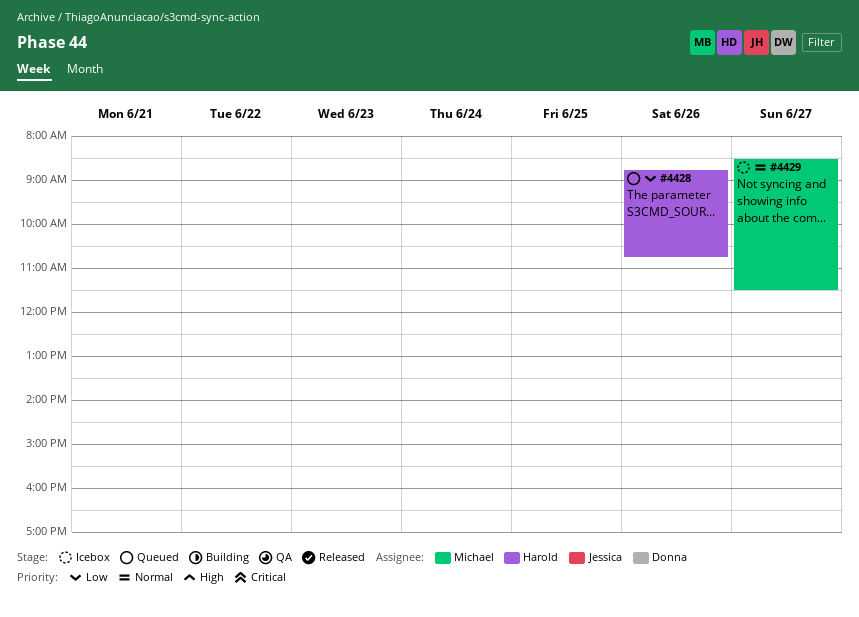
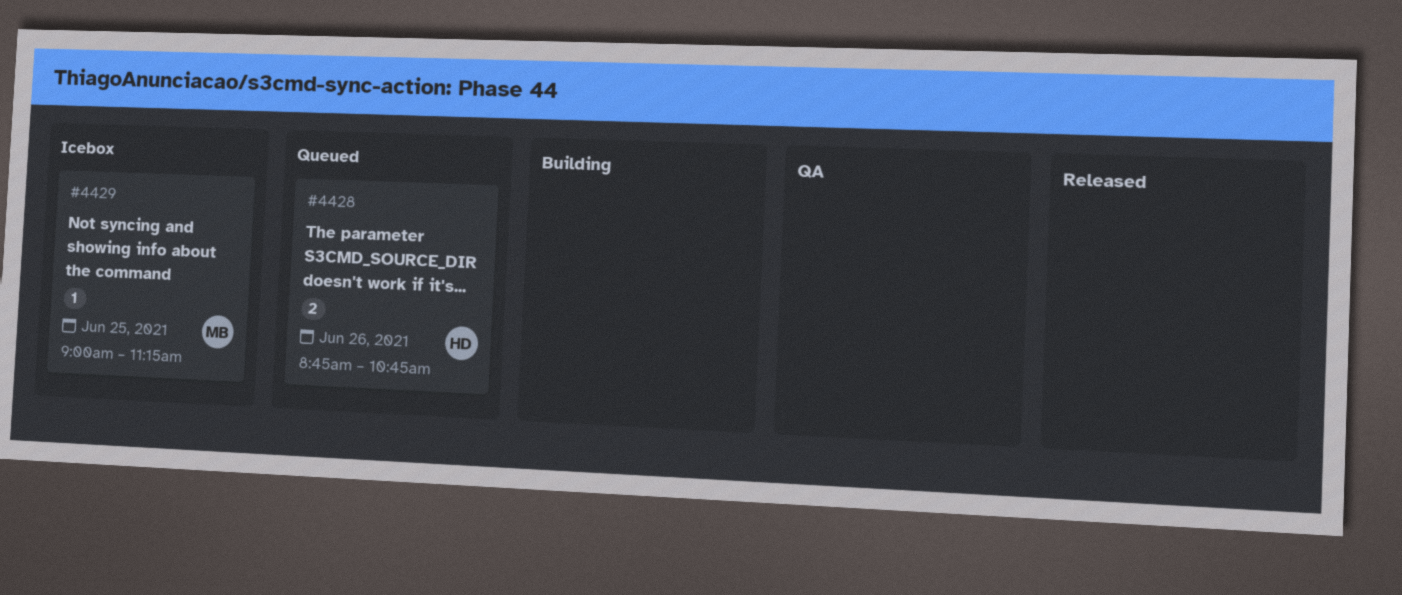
#4429, day: Jun 27 -> Jun 25
#4429, begins: 08:30 -> 09:00
#4429, ends: 11:30 -> 11:15

